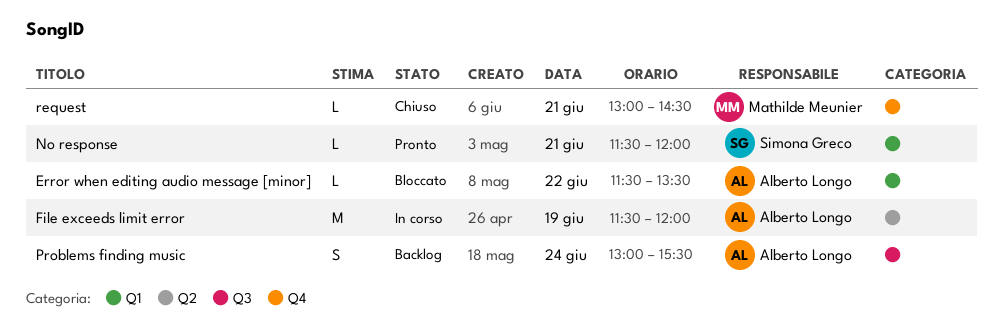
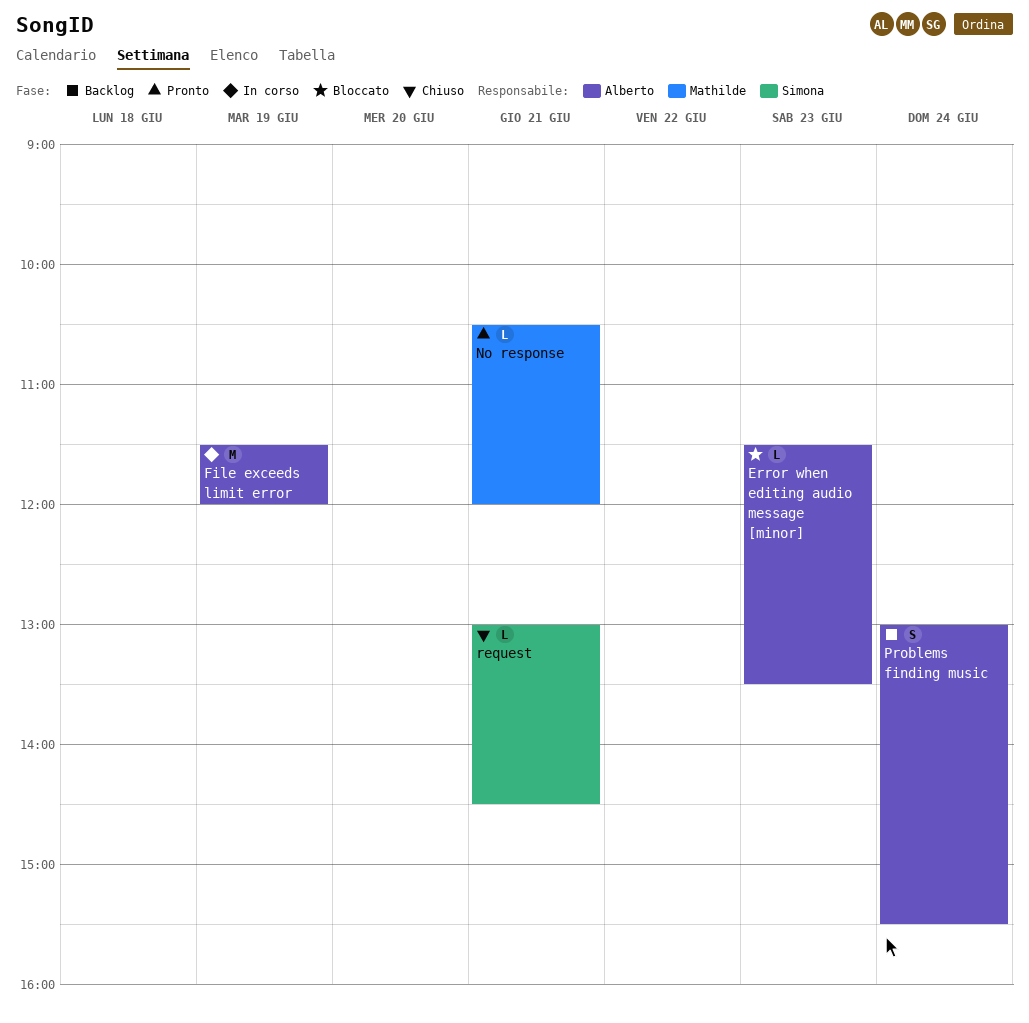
Error when editing audio message [minor], day: Jun 22 -> Jun 23
No response, owner: Simona Greco -> Mathilde Meunier
No response, begins: 11:30 -> 10:30
request, owner: Mathilde Meunier -> Simona Greco

